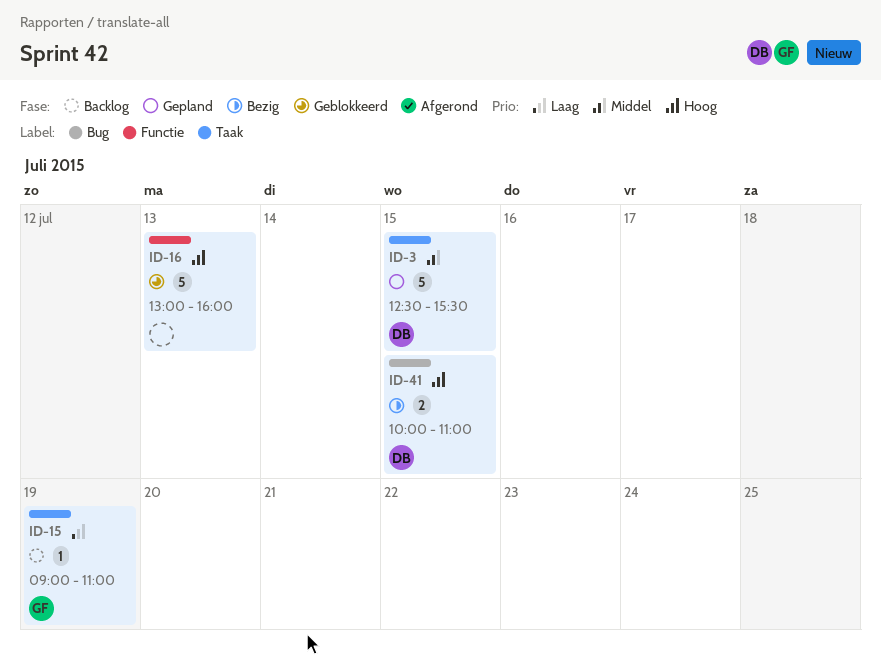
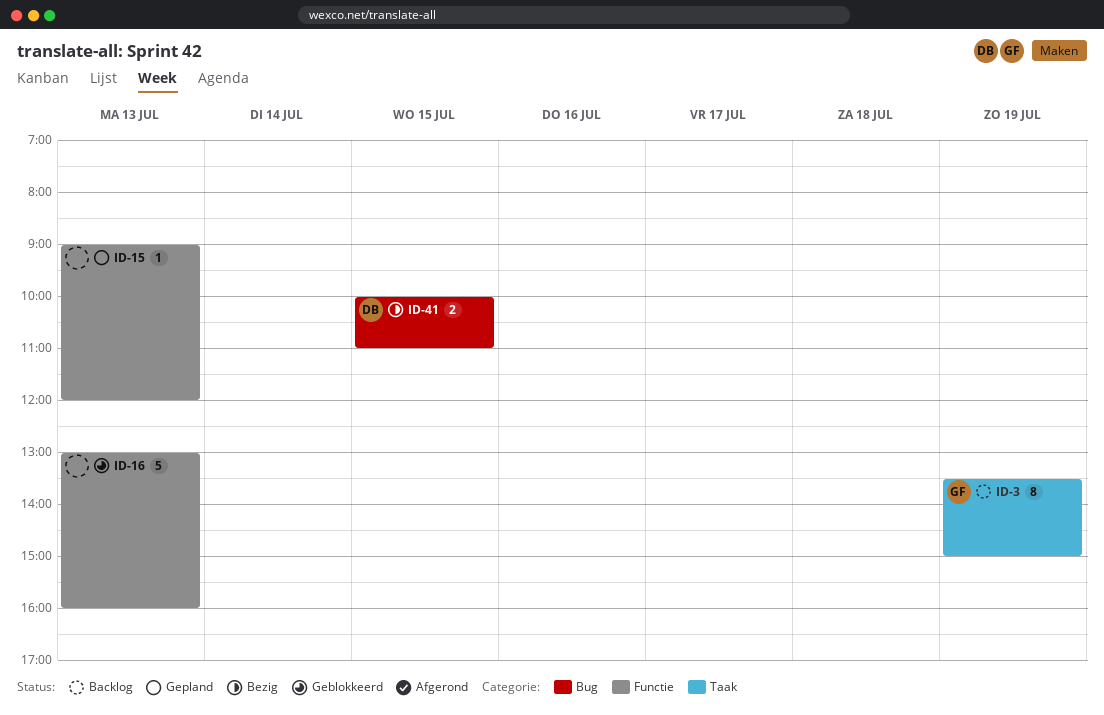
ID-3, status: Gepland -> Backlog
ID-3, owner: DB -> GF
ID-3, estimate: 5 -> 8
ID-3, day: Jul 15 -> Jul 19
ID-3, begins: 12:30 -> 13:30
ID-3, ends: 15:30 -> 15:00
ID-15, status: Backlog -> Gepland
ID-15, owner: GF -> none
ID-15, label: Taak -> Functie
ID-15, day: Jul 19 -> Jul 13
ID-15, ends: 11:00 -> 12:00

